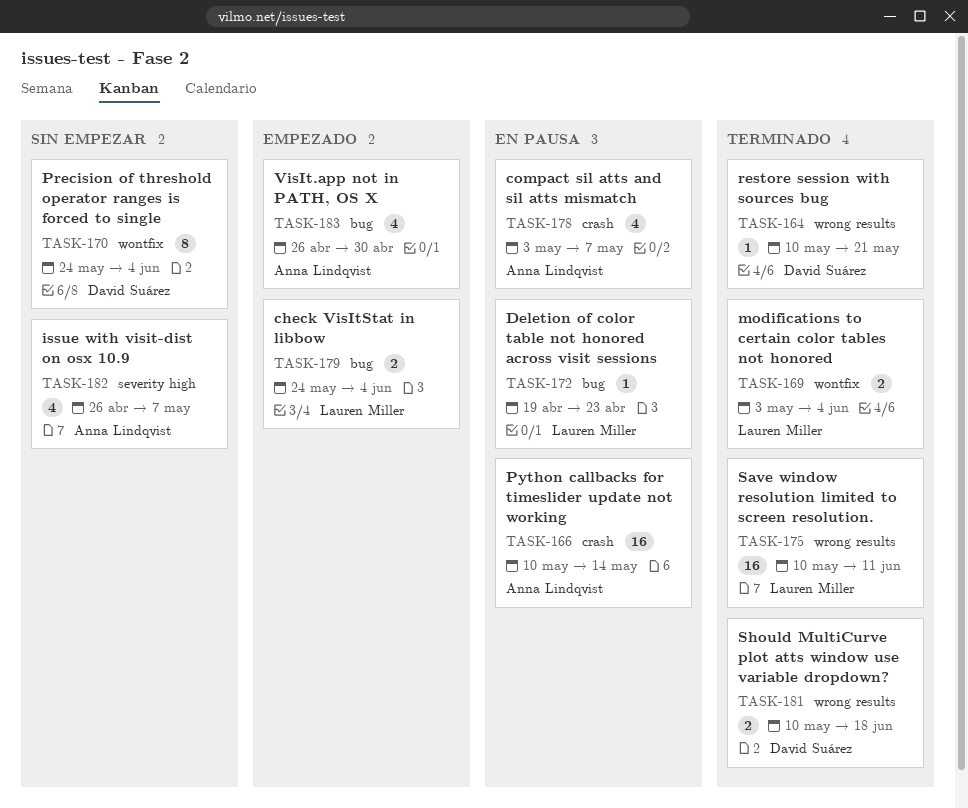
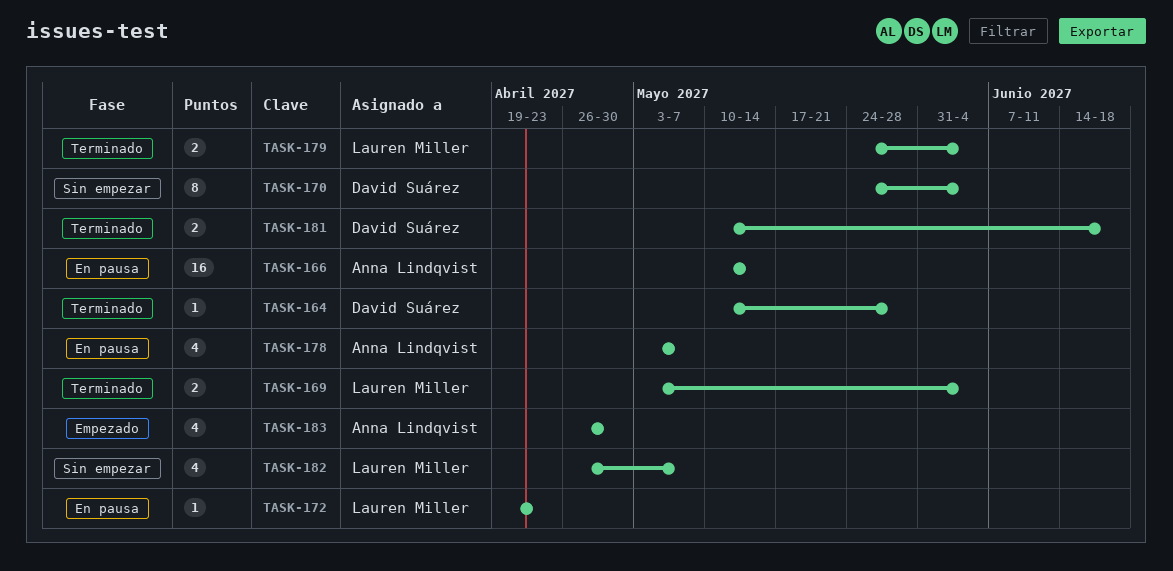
TASK-164, due: May 21 -> May 28
TASK-175: present -> none
TASK-179, status: Empezado -> Terminado
TASK-182, owner: Anna Lindqvist -> Lauren Miller

